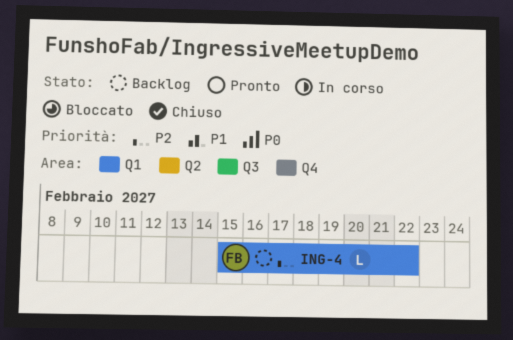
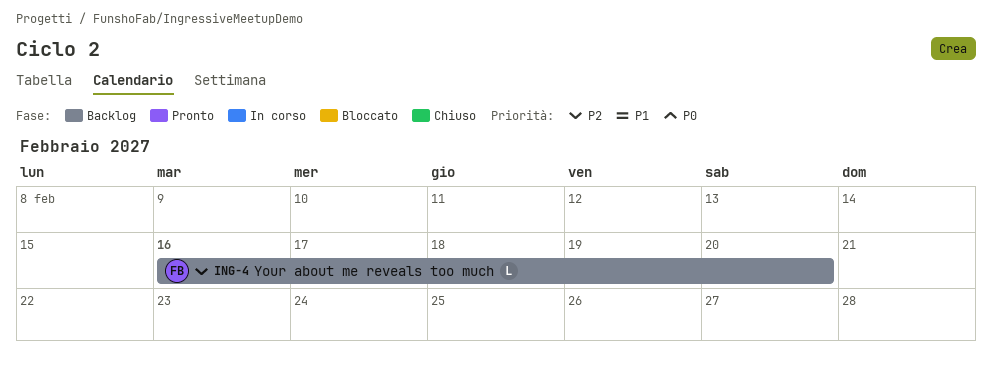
ING-4, start: Feb 15 -> Feb 16
ING-4, due: Feb 22 -> Feb 20

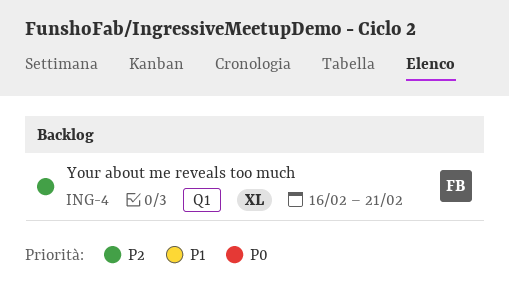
ING-4, estimate: L -> XL
ING-4, due: Feb 20 -> Feb 21

